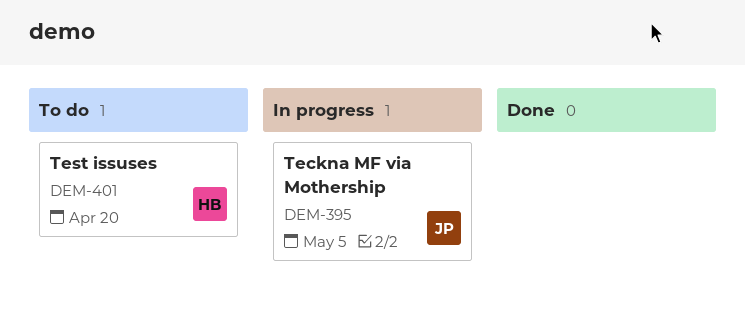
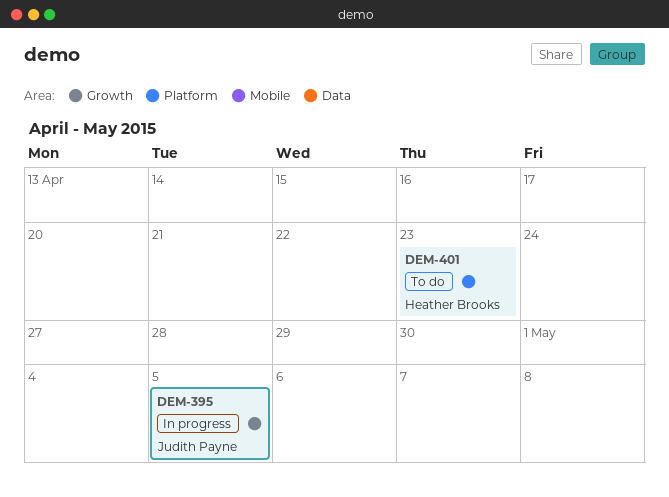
DEM-401, due: Apr 20 -> Apr 23

